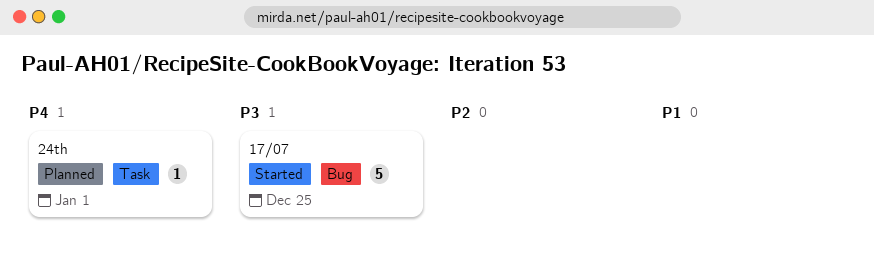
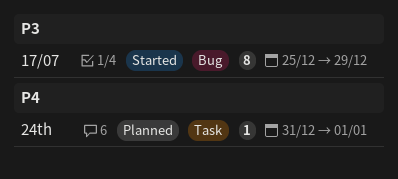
17/07, estimate: 5 -> 8
17/07, due: Dec 25 -> Dec 29

